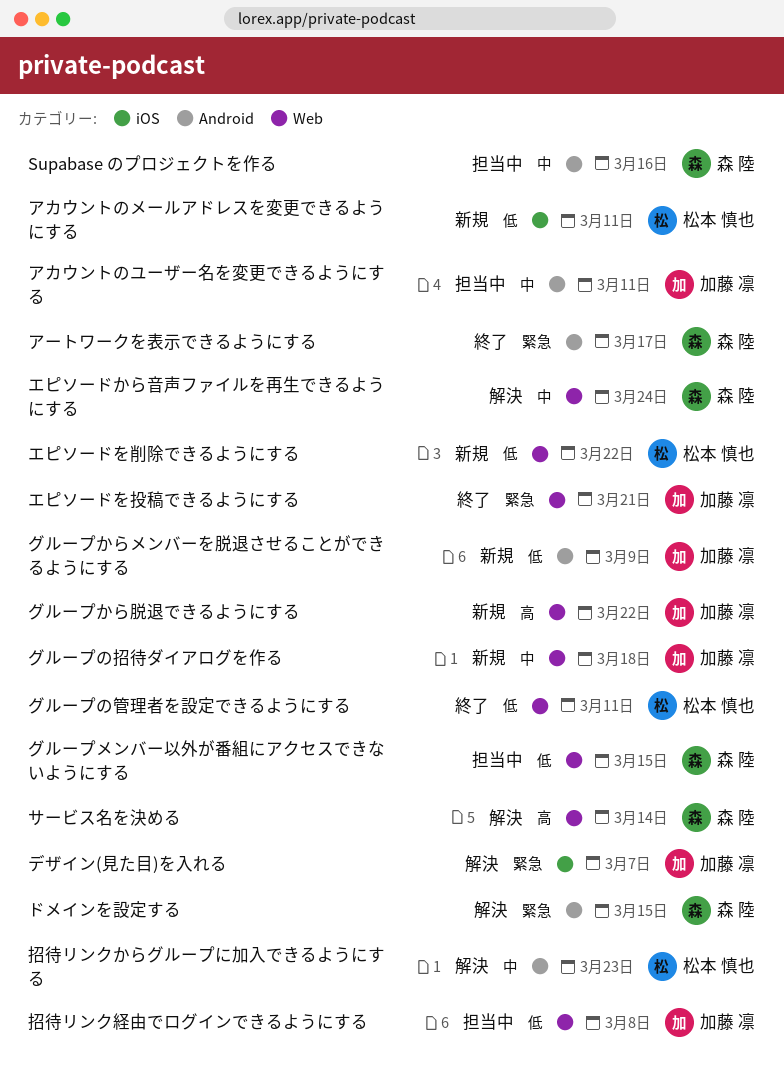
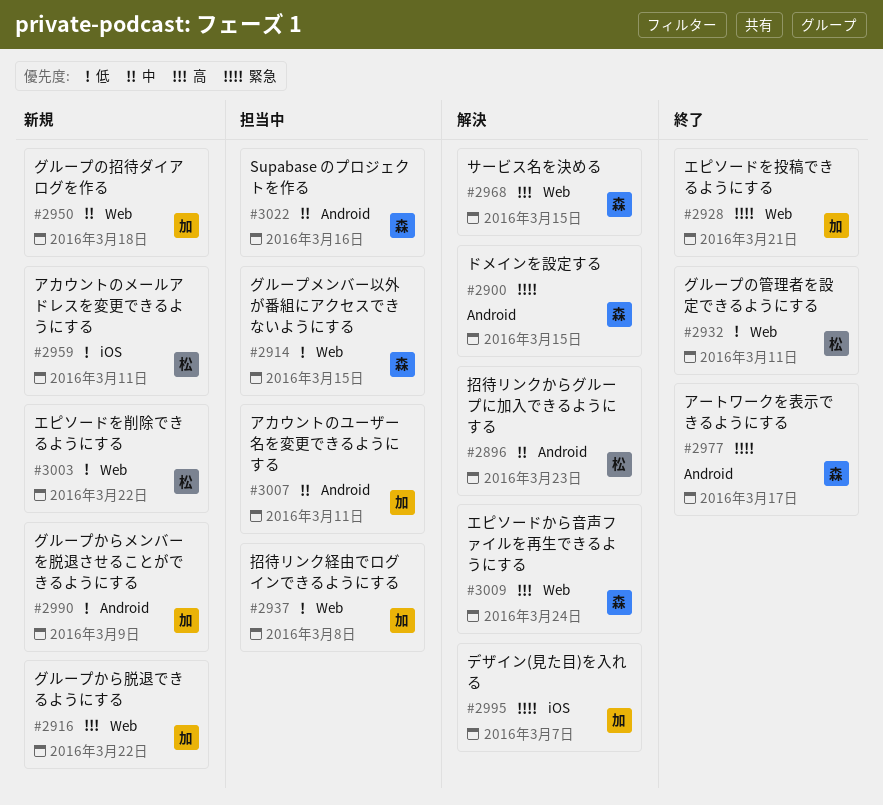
エピソードから音声ファイルを再生できるようにする, priority: 中 -> 高
サービス名を決める, due: Mar 14 -> Mar 15

